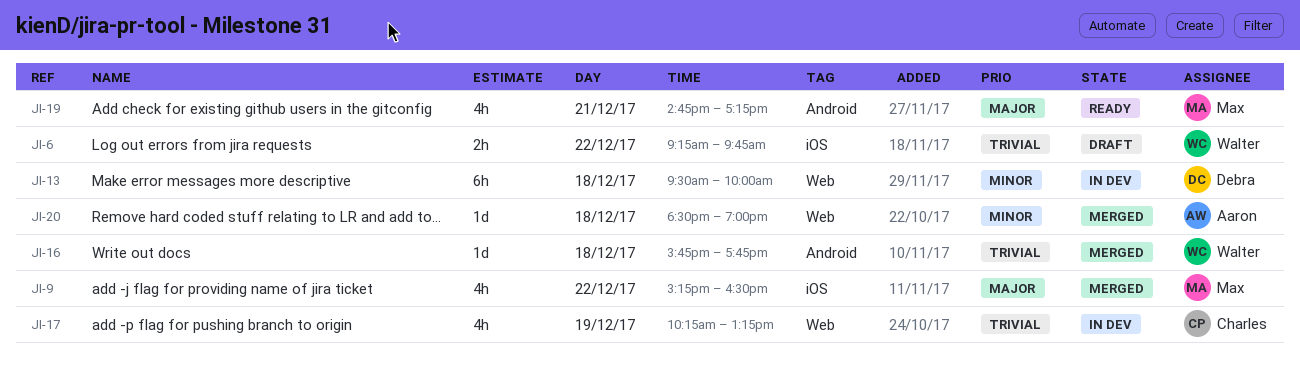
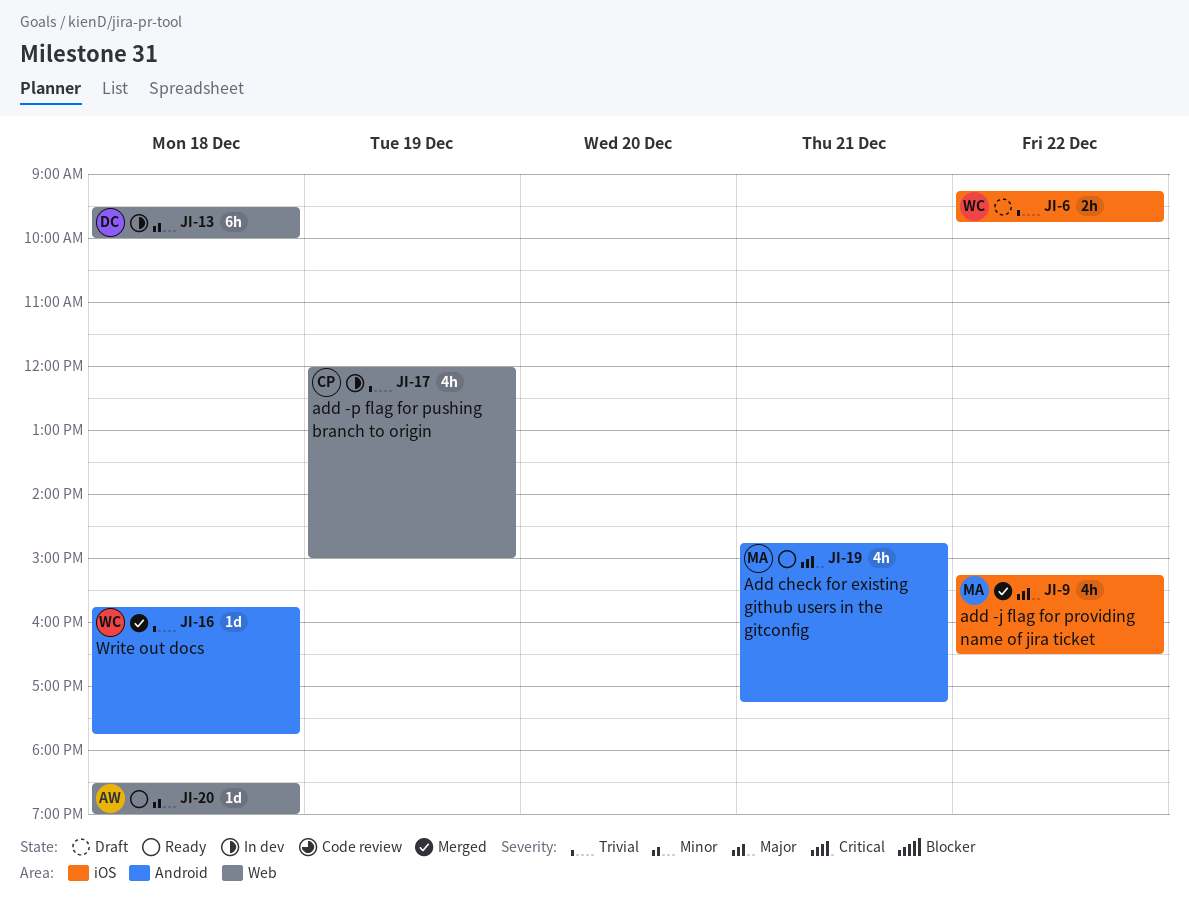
JI-17, begins: 10:15 -> 12:00
JI-17, ends: 13:15 -> 15:00
JI-20, status: Merged -> Ready

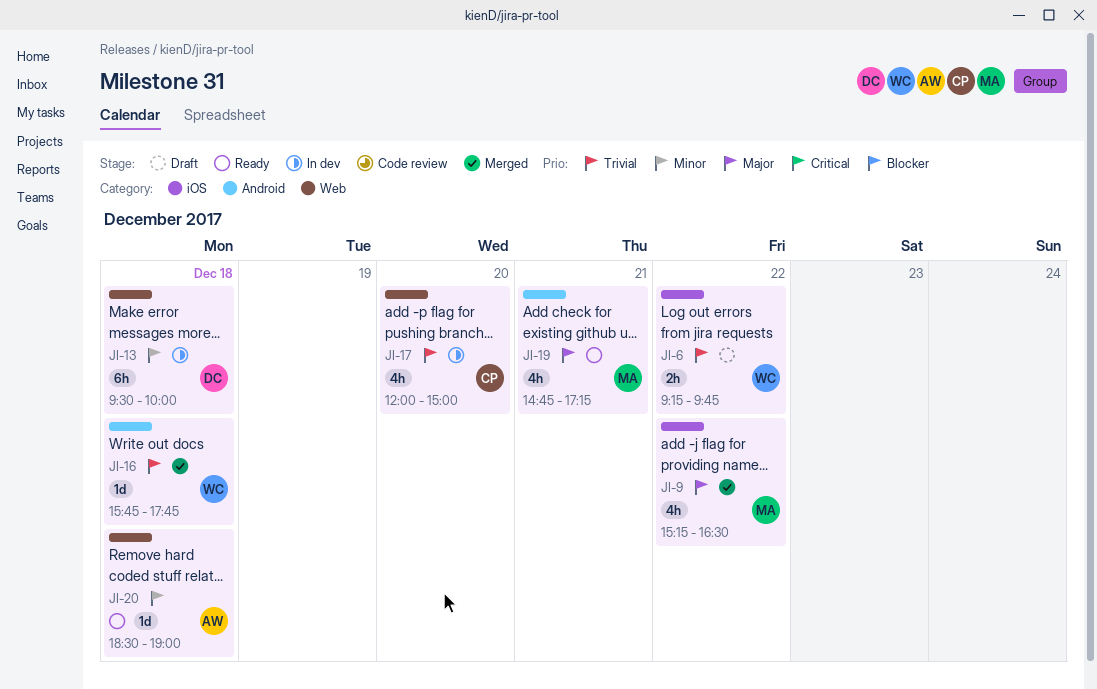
JI-17, day: Dec 19 -> Dec 20

